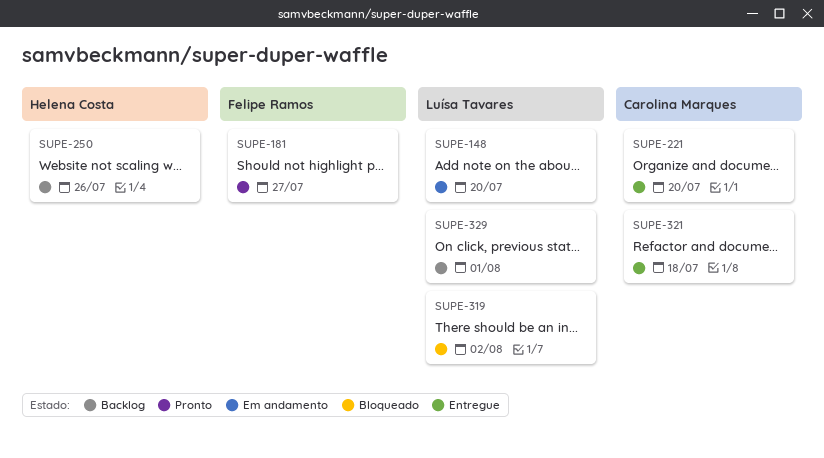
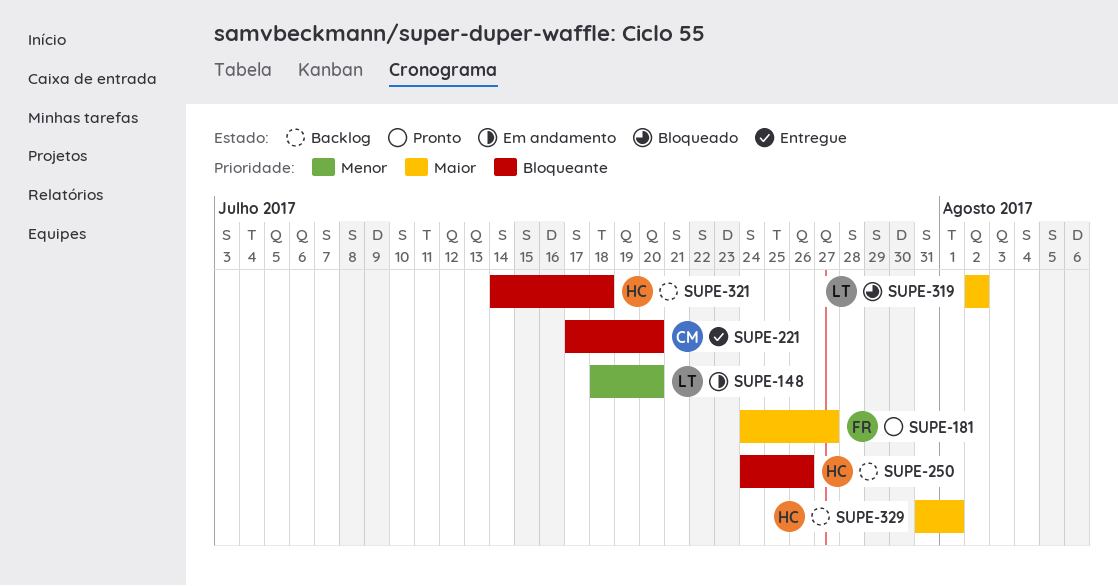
SUPE-321, status: Entregue -> Backlog
SUPE-321, owner: Carolina Marques -> Helena Costa
SUPE-329, owner: Luísa Tavares -> Helena Costa

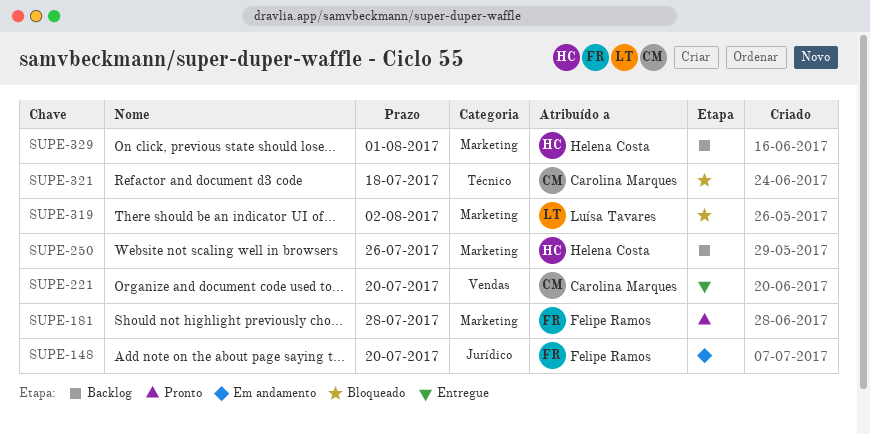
SUPE-148, owner: Luísa Tavares -> Felipe Ramos
SUPE-181, due: Jul 27 -> Jul 28
SUPE-321, status: Backlog -> Bloqueado
SUPE-321, owner: Helena Costa -> Carolina Marques

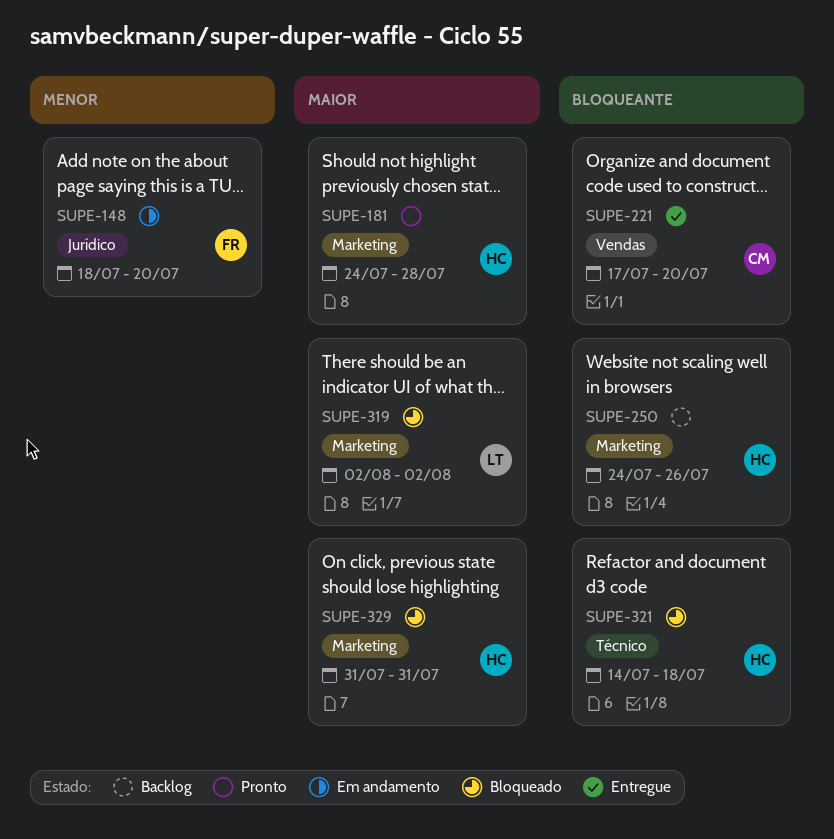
SUPE-181, owner: Felipe Ramos -> Helena Costa
SUPE-321, owner: Carolina Marques -> Helena Costa
SUPE-329, status: Backlog -> Bloqueado
SUPE-329, due: Aug 1 -> Jul 31

